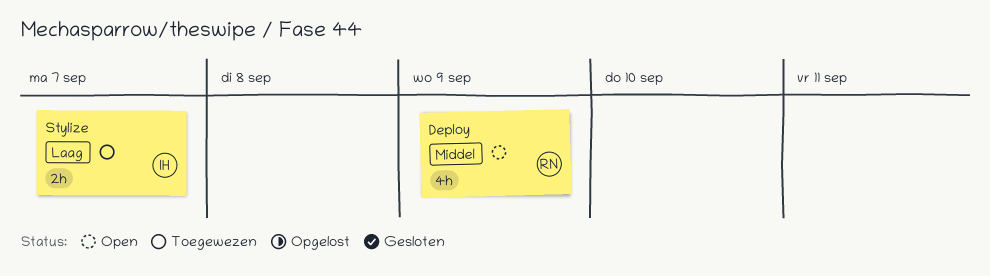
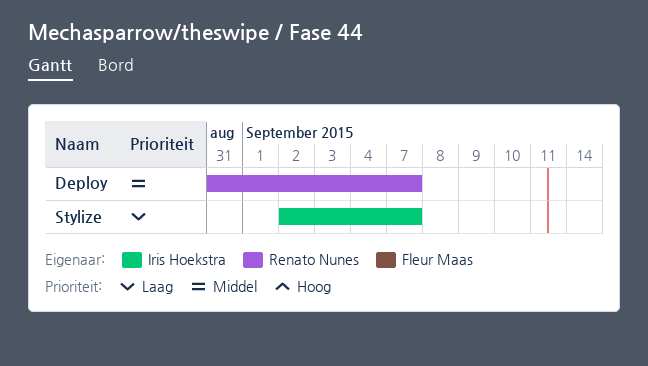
Deploy, due: Sep 9 -> Sep 7

